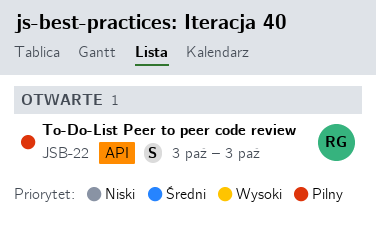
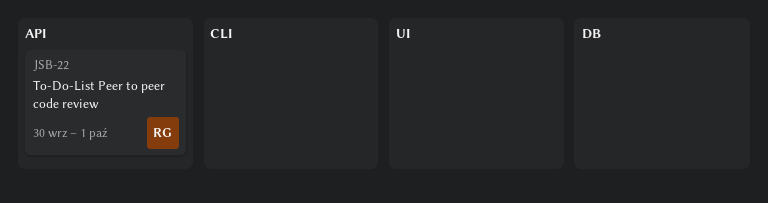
JSB-22, start: Oct 3 -> Sep 30
JSB-22, due: Oct 3 -> Oct 1

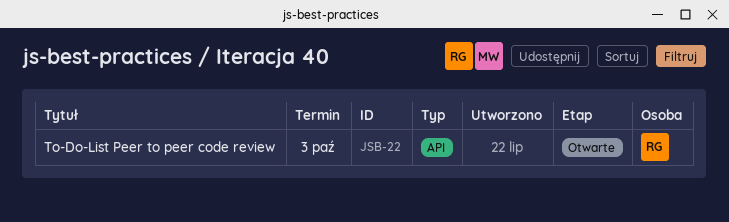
JSB-22, due: Oct 1 -> Oct 3

